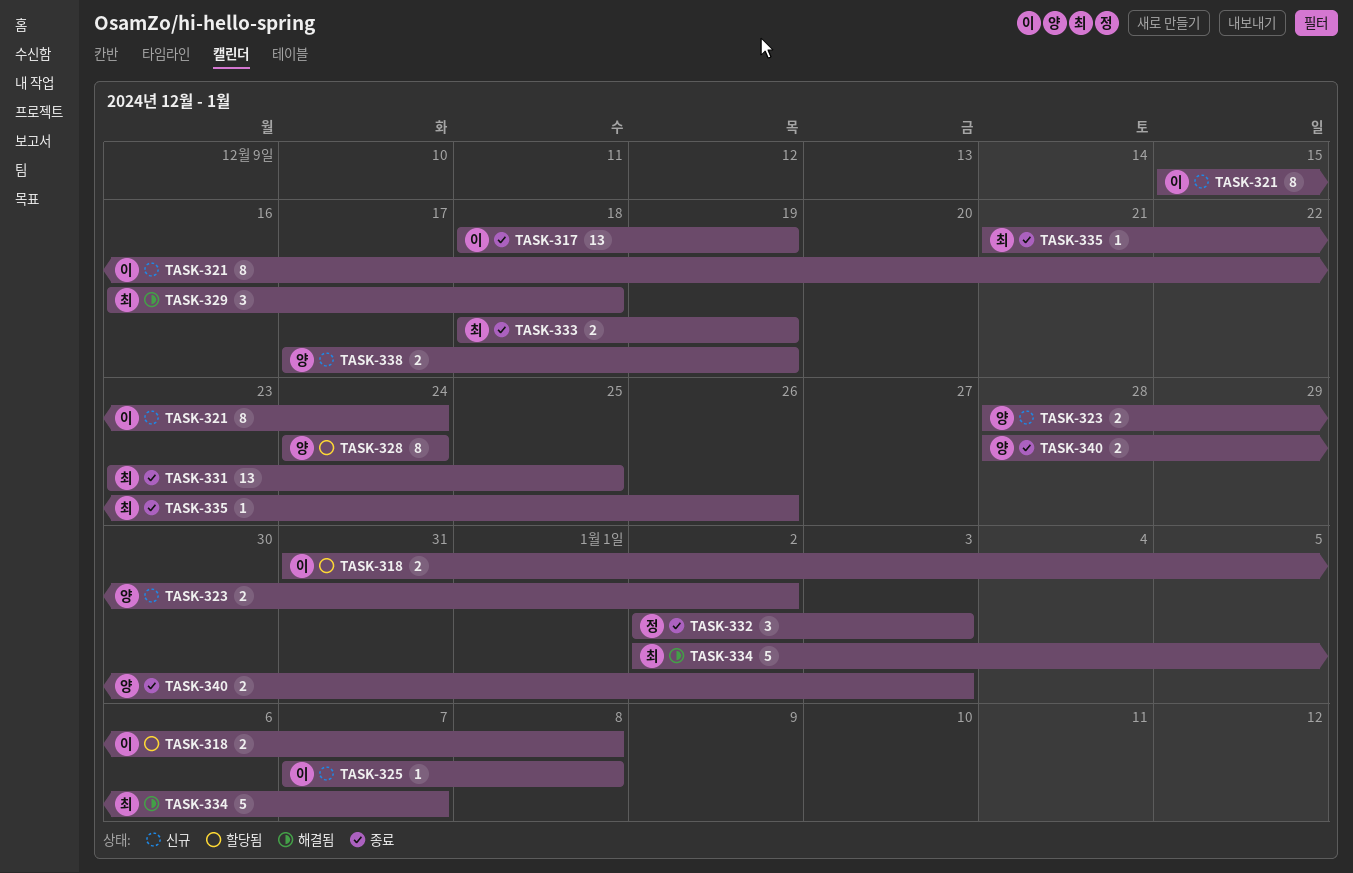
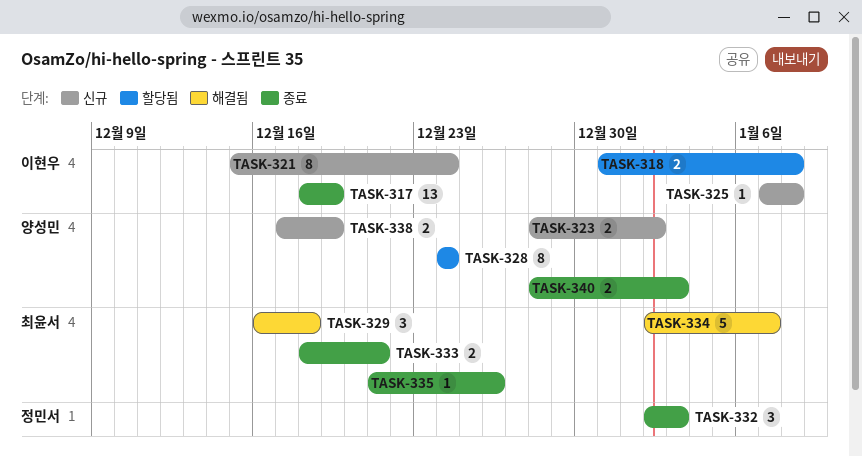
TASK-331: present -> none
TASK-333, due: Dec 19 -> Dec 21

